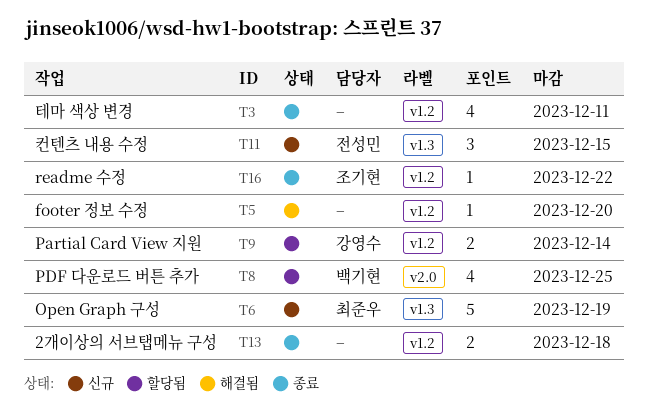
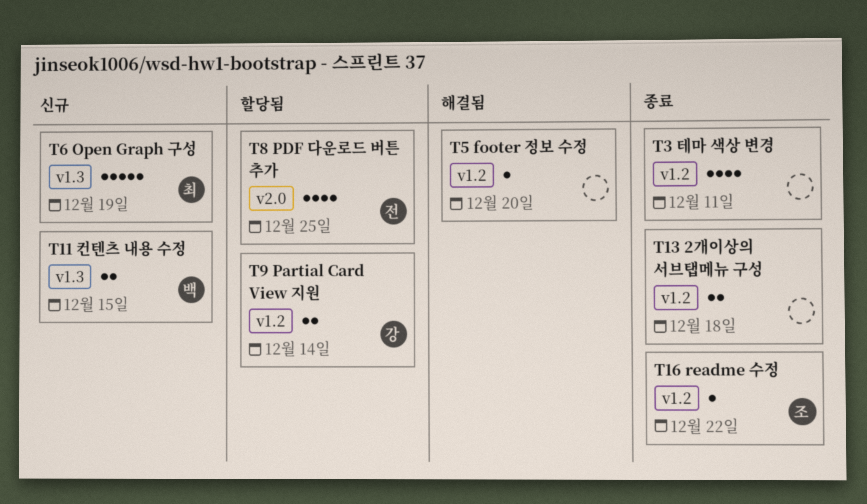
T8, owner: 백기현 -> 전성민
T11, owner: 전성민 -> 백기현
T11, estimate: 3 -> 2

